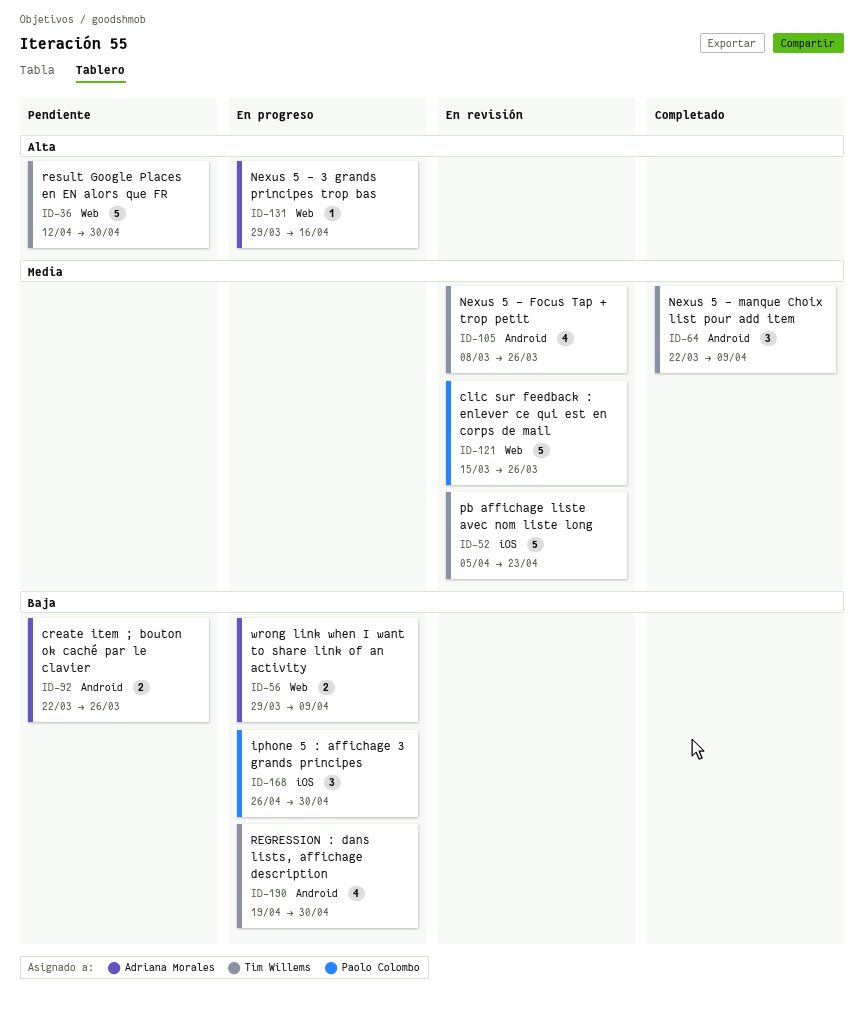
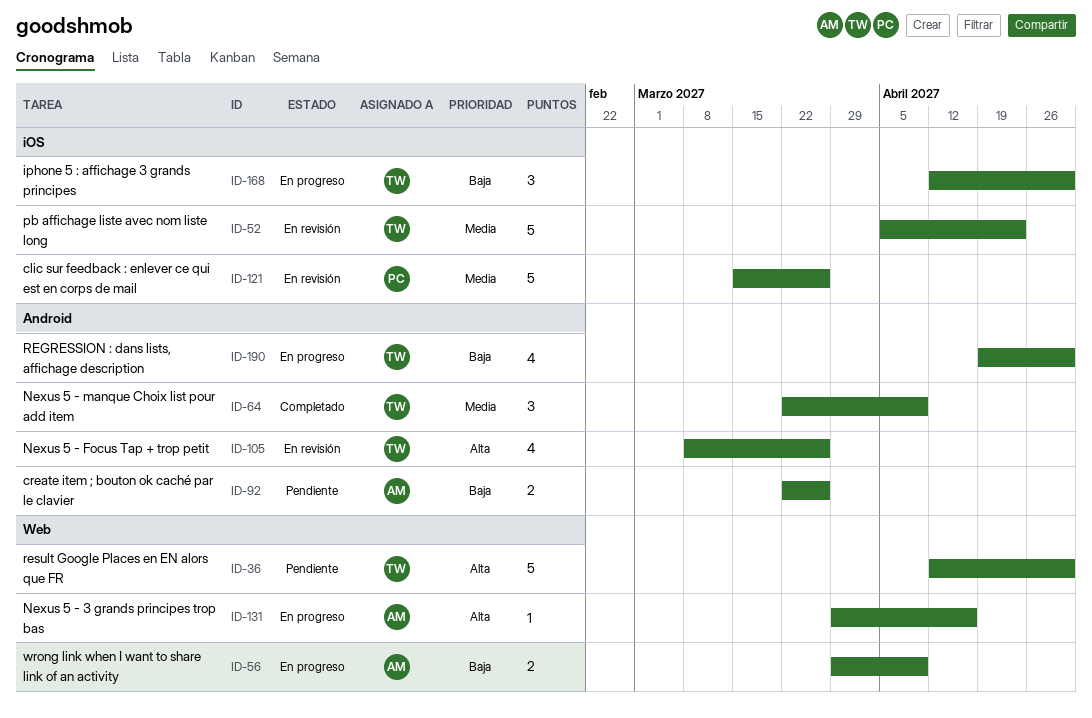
ID-105, priority: Media -> Alta
ID-121, label: Web -> iOS
ID-168, owner: Paolo Colombo -> Tim Willems
ID-168, start: Apr 26 -> Apr 12

